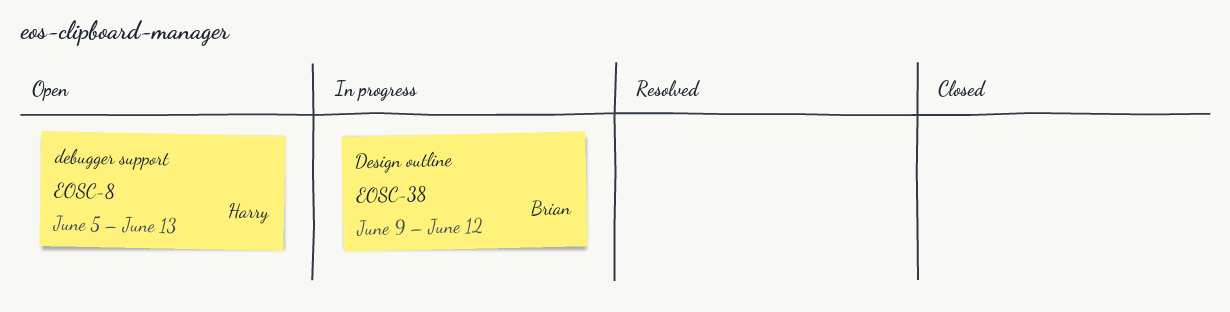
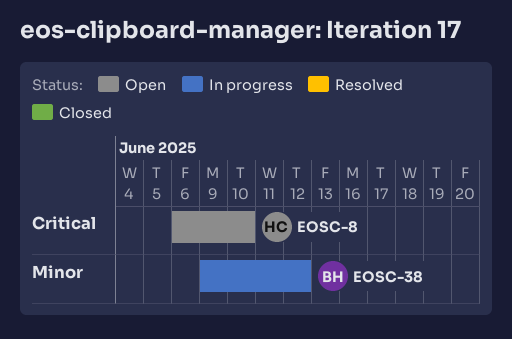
EOSC-8, start: Jun 5 -> Jun 6
EOSC-8, due: Jun 13 -> Jun 10

